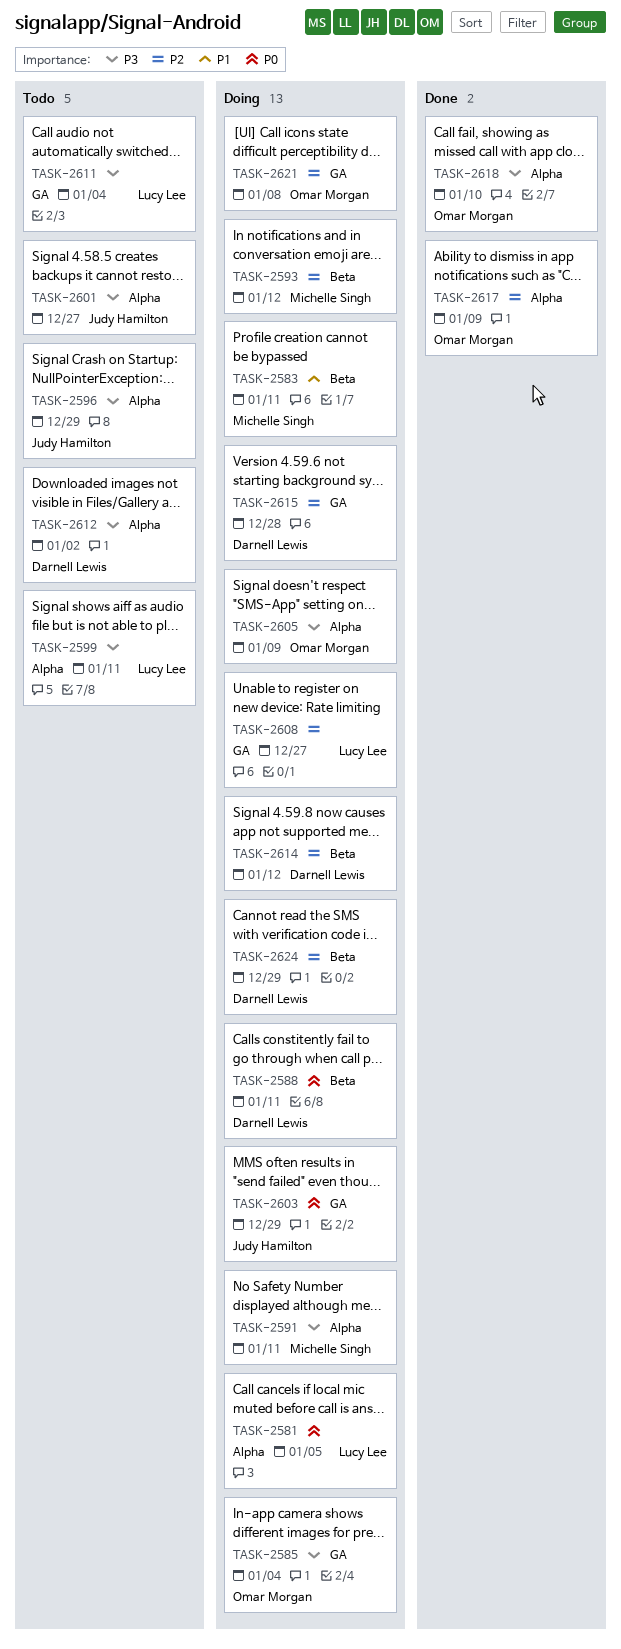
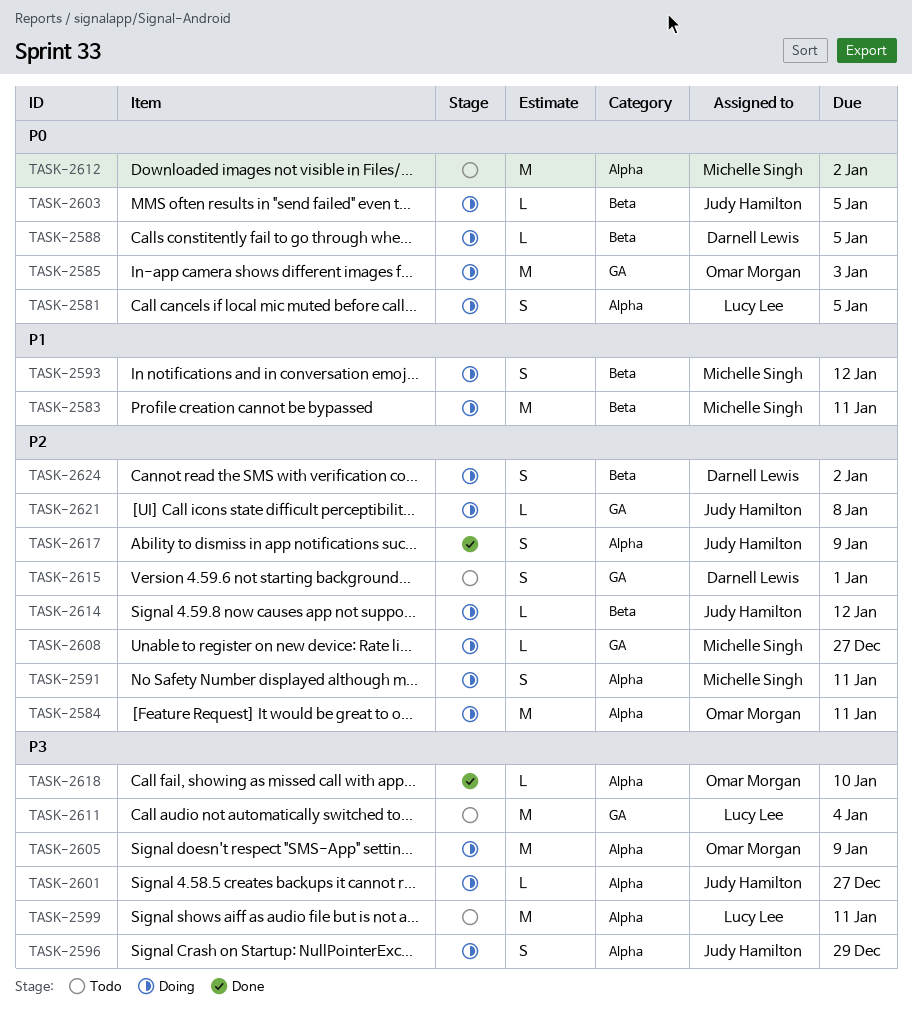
TASK-2584: none -> present
TASK-2585, priority: P3 -> P0
TASK-2585, due: Jan 4 -> Jan 3
TASK-2588, due: Jan 11 -> Jan 5
TASK-2591, priority: P3 -> P2
TASK-2593, priority: P2 -> P1
TASK-2596, status: Todo -> Doing
TASK-2601, status: Todo -> Doing
TASK-2603, label: GA -> Beta
TASK-2603, due: Dec 29 -> Jan 5
TASK-2608, owner: Lucy Lee -> Michelle Singh
TASK-2612, owner: Darnell Lewis -> Michelle Singh
TASK-2612, priority: P3 -> P0
TASK-2614, owner: Darnell Lewis -> Judy Hamilton
TASK-2615, status: Doing -> Todo
TASK-2615, due: Dec 28 -> Jan 1
TASK-2617, owner: Omar Morgan -> Judy Hamilton
TASK-2621, owner: Omar Morgan -> Judy Hamilton
TASK-2624, due: Dec 29 -> Jan 2

